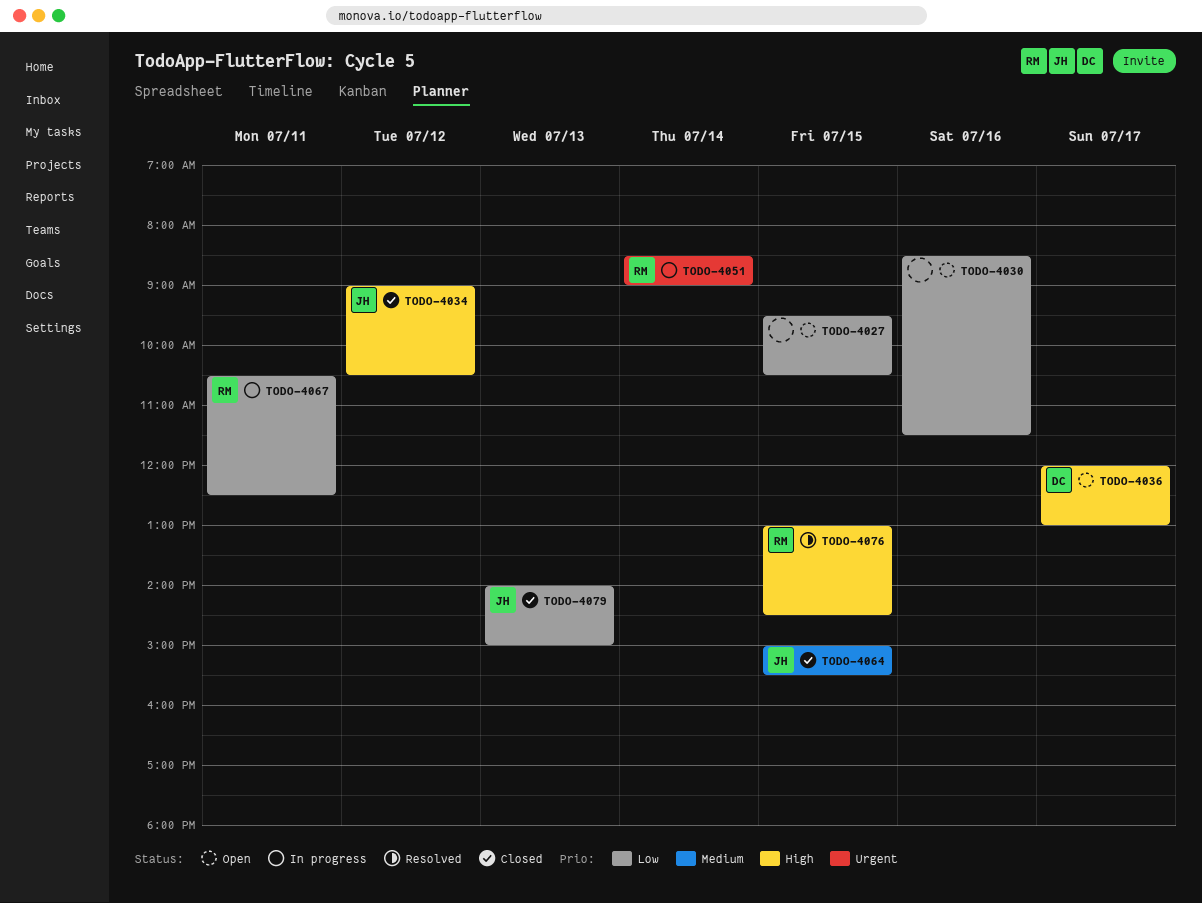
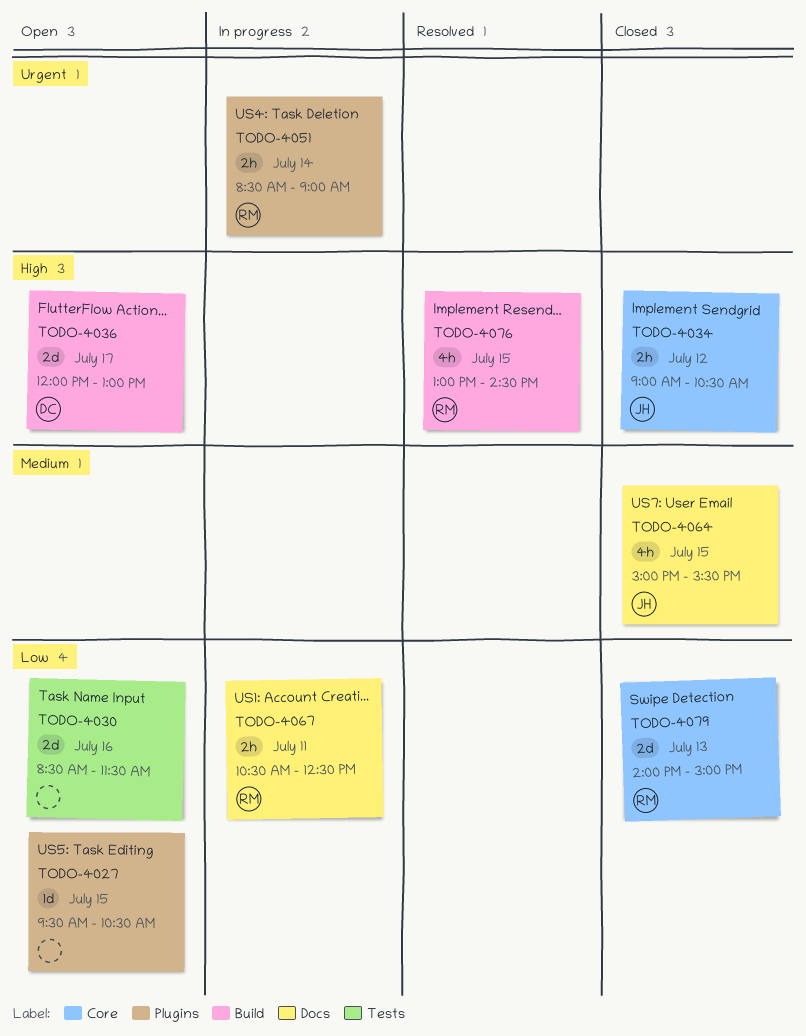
TODO-4079, owner: JH -> RM

